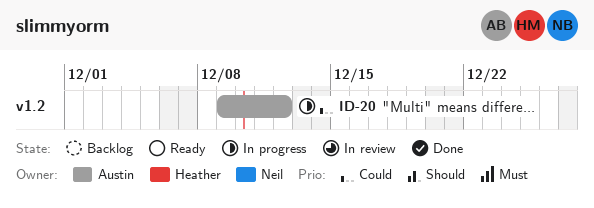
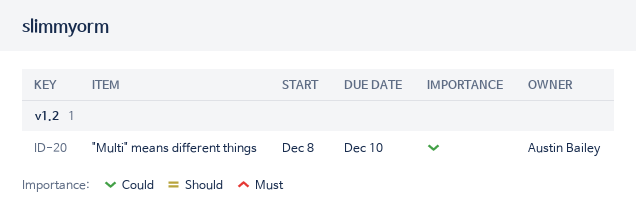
ID-20, start: Dec 9 -> Dec 8
ID-20, due: Dec 12 -> Dec 10

